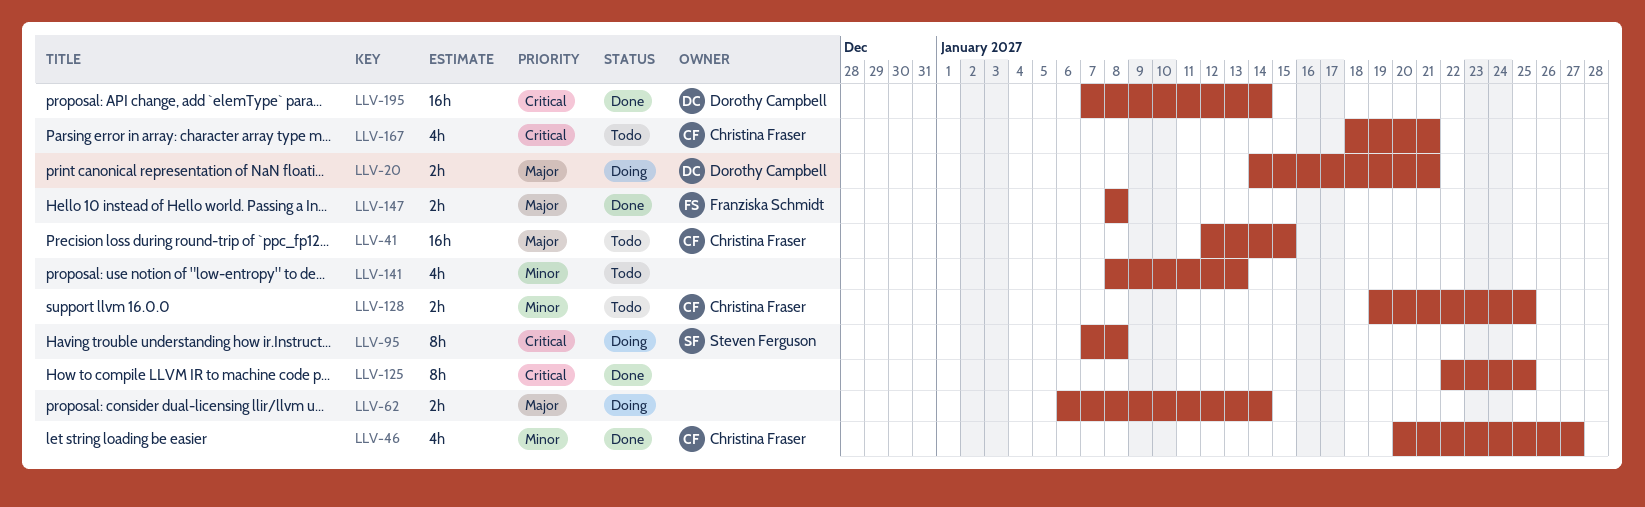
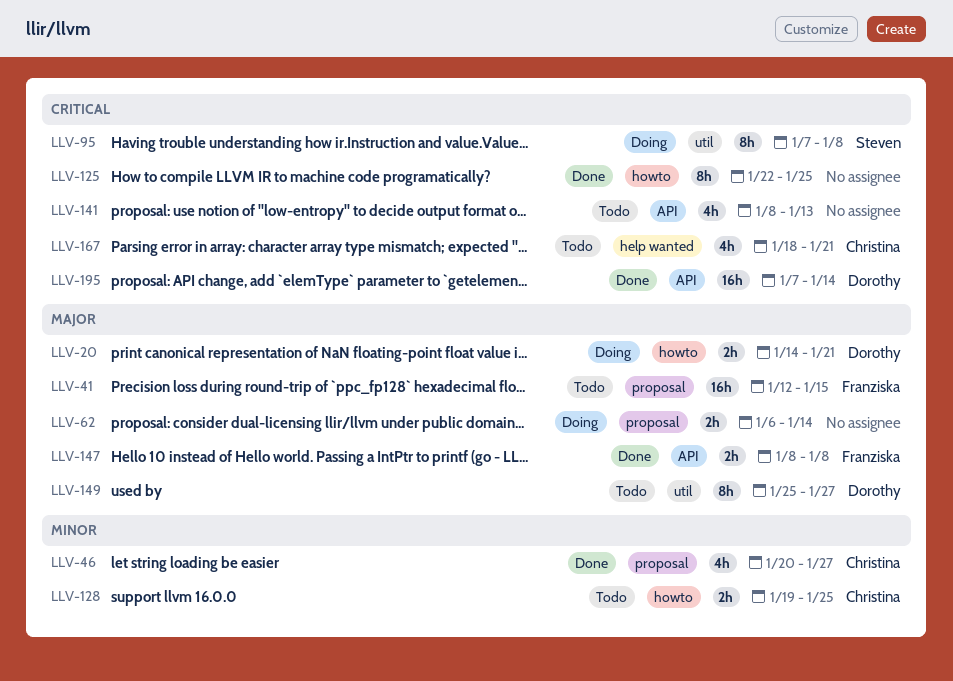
LLV-41, owner: Christina Fraser -> Franziska Schmidt
LLV-141, priority: Minor -> Critical
LLV-149: none -> present

